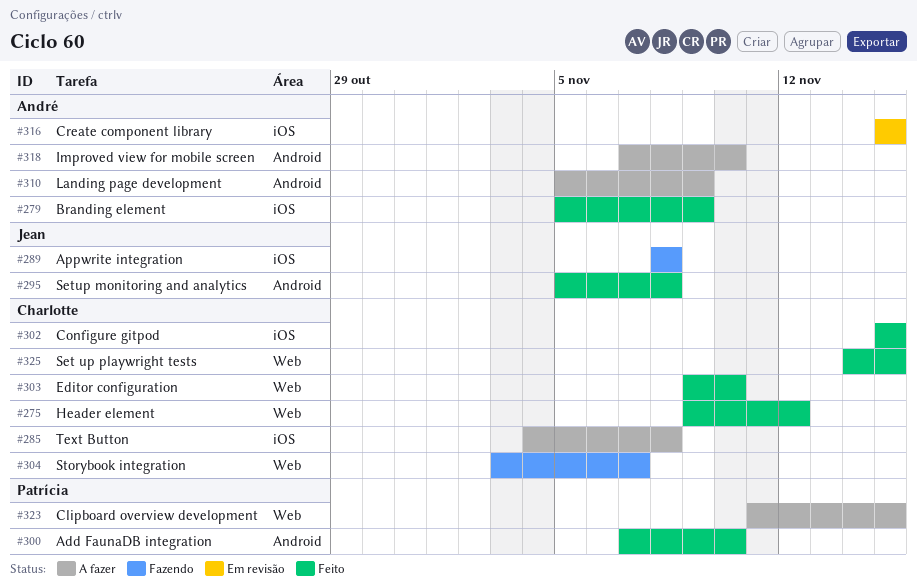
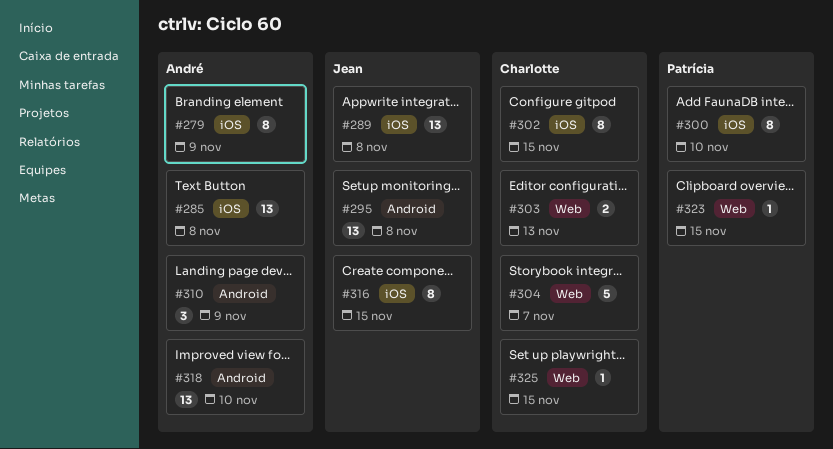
#275: present -> none
#285, owner: Charlotte -> André
#300, label: Android -> iOS
#303, due: Nov 10 -> Nov 13
#316, owner: André -> Jean

